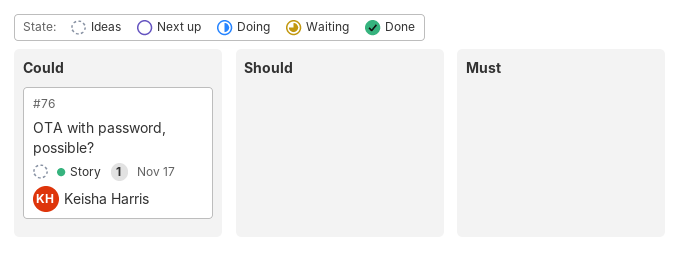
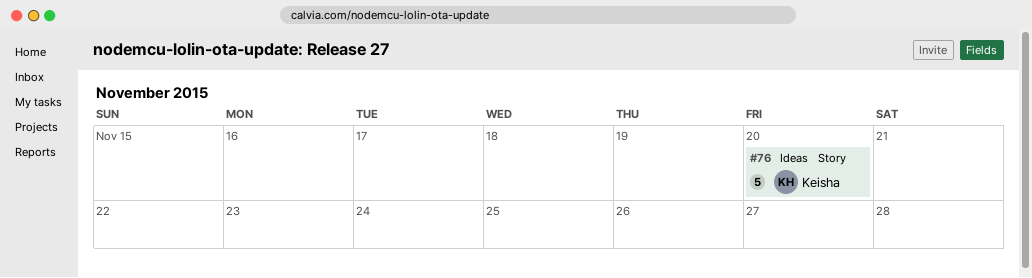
#76, estimate: 1 -> 5
#76, due: Nov 17 -> Nov 20

